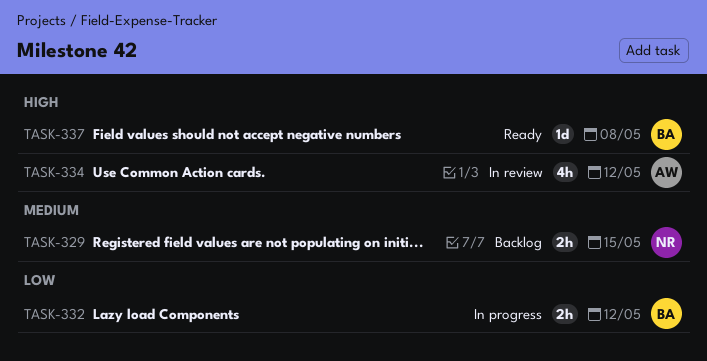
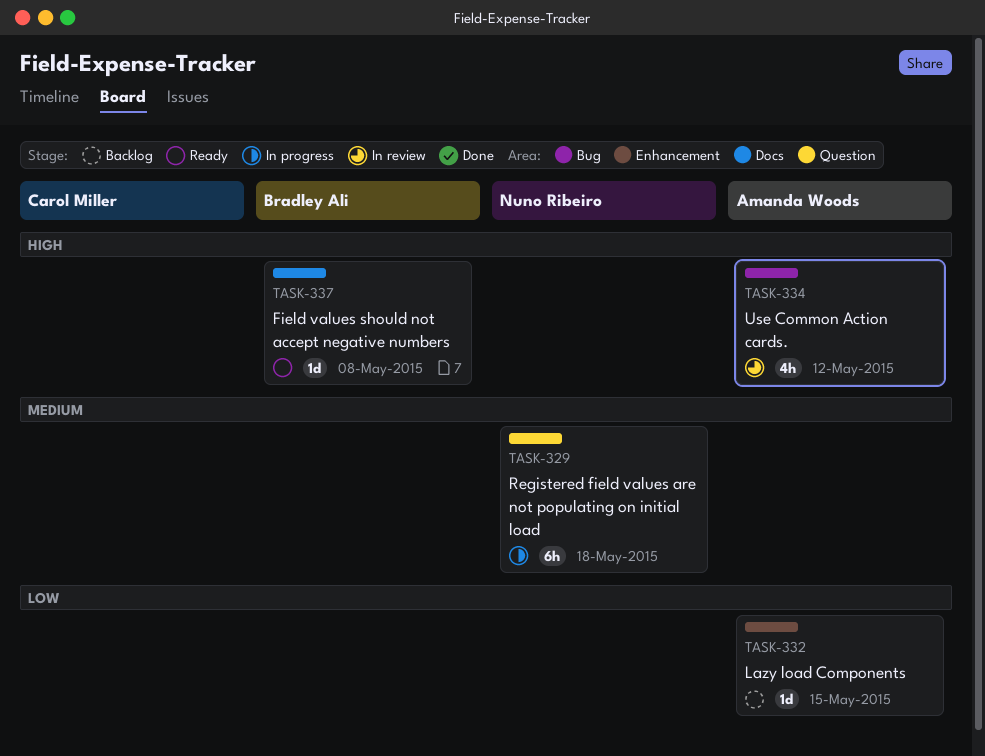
TASK-329, status: Backlog -> In progress
TASK-329, estimate: 2h -> 6h
TASK-329, due: May 15 -> May 18
TASK-332, status: In progress -> Backlog
TASK-332, owner: Bradley Ali -> Amanda Woods
TASK-332, estimate: 2h -> 1d
TASK-332, due: May 12 -> May 15

